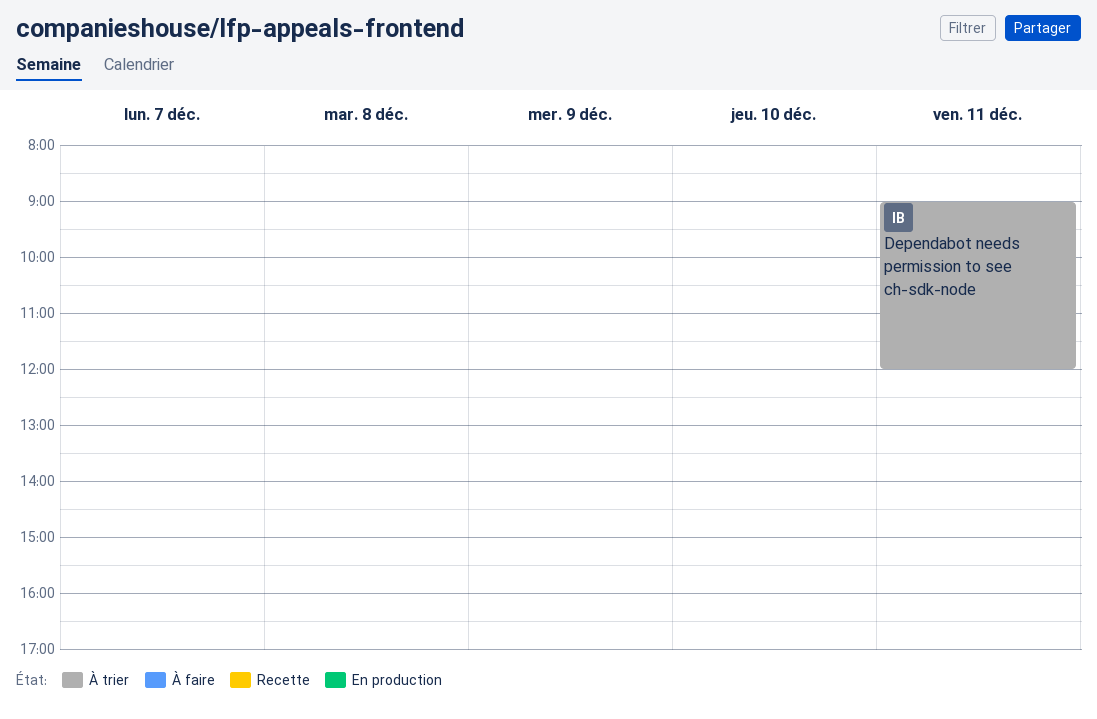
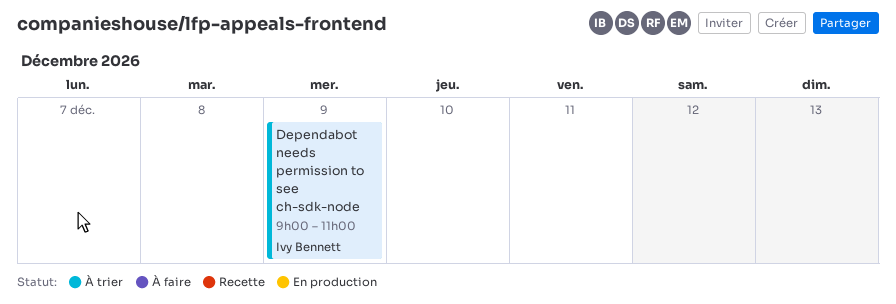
Dependabot needs permission to see ch-sdk-node, day: Dec 11 -> Dec 9
Dependabot needs permission to see ch-sdk-node, ends: 12:00 -> 11:00

